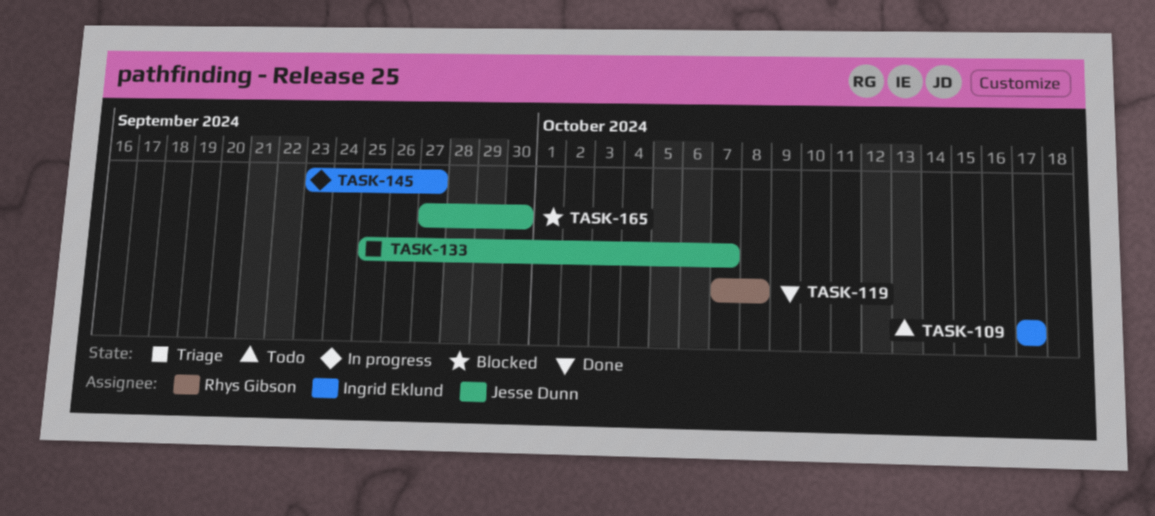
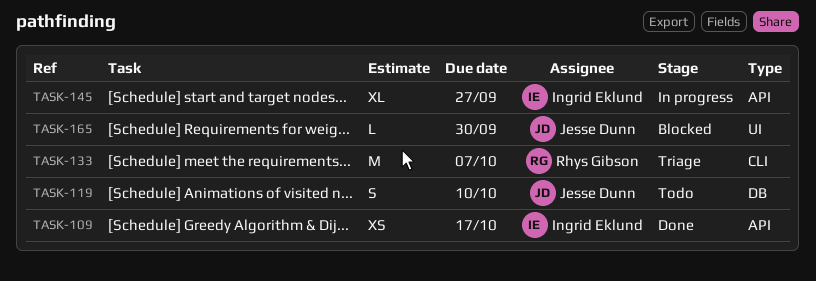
TASK-109, status: Todo -> Done
TASK-119, status: Done -> Todo
TASK-119, owner: Rhys Gibson -> Jesse Dunn
TASK-119, due: Oct 8 -> Oct 10
TASK-133, owner: Jesse Dunn -> Rhys Gibson

